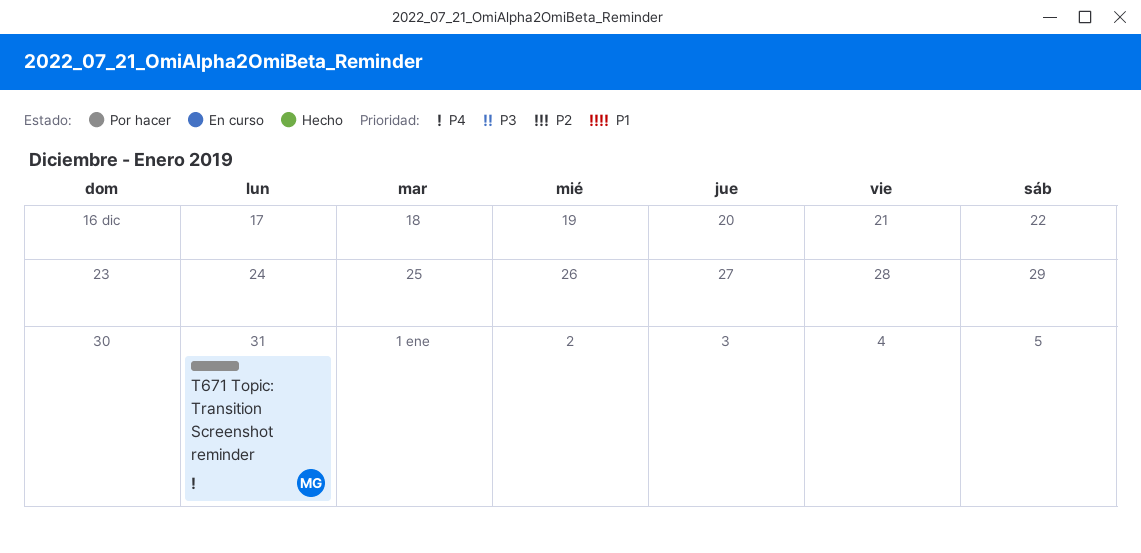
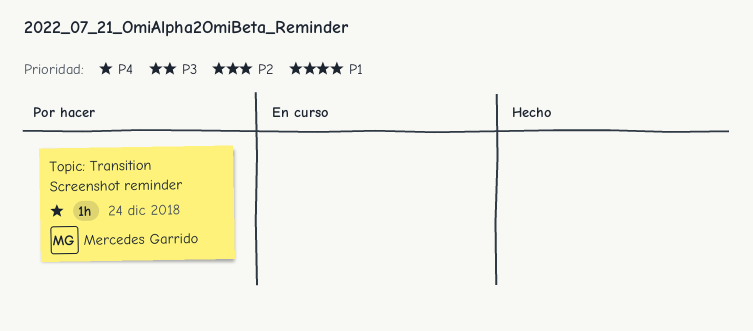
Topic: Transition Screenshot reminder, due: Dec 31 -> Dec 24

